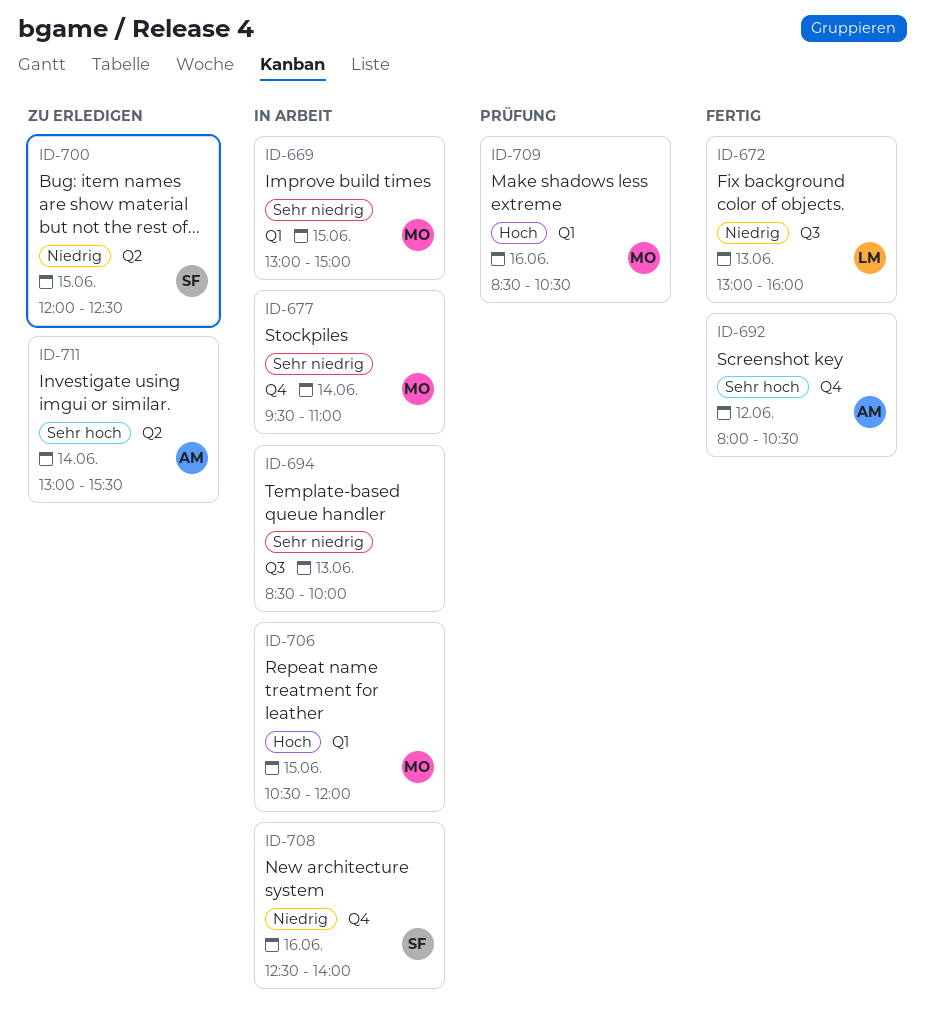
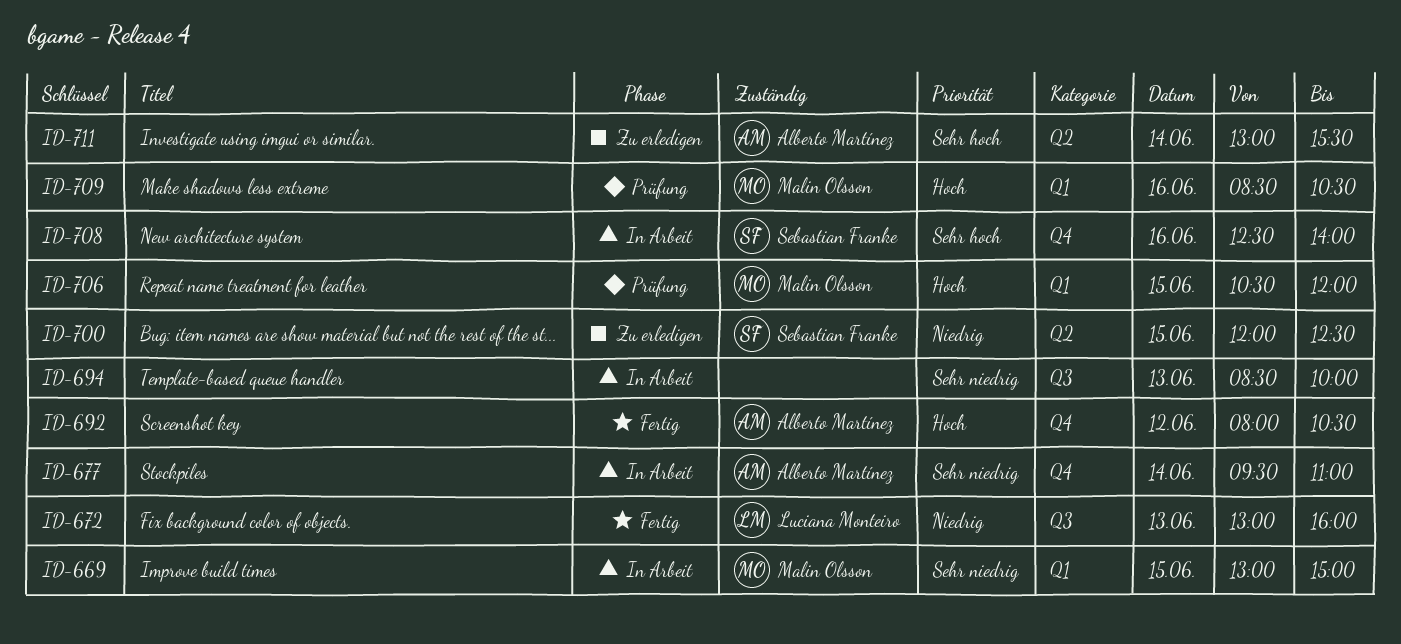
ID-677, owner: Malin Olsson -> Alberto Martínez
ID-692, priority: Sehr hoch -> Hoch
ID-706, status: In Arbeit -> Prüfung
ID-708, priority: Niedrig -> Sehr hoch

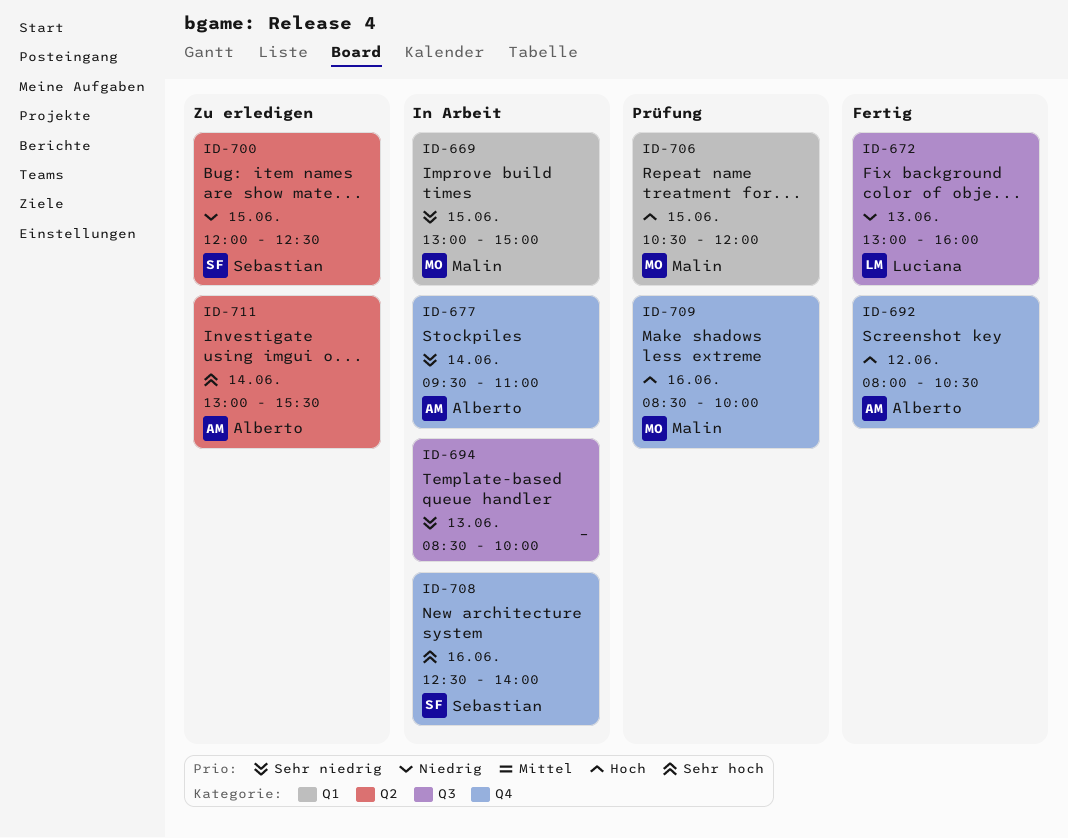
ID-709, label: Q1 -> Q4
ID-709, ends: 10:30 -> 10:00

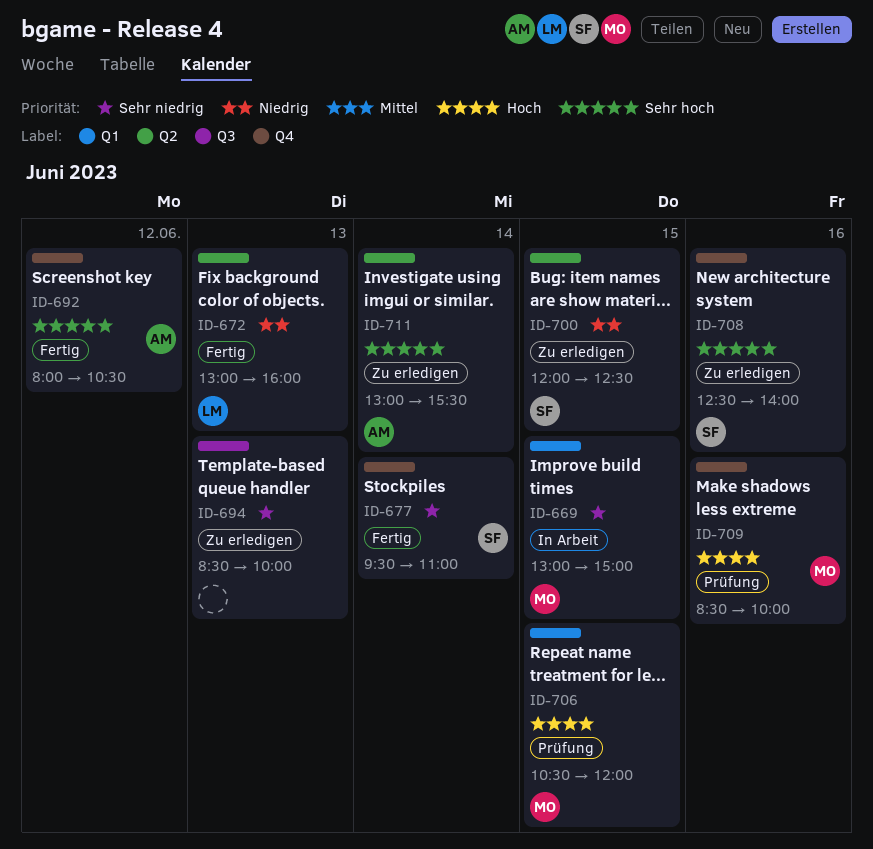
ID-672, label: Q3 -> Q2
ID-677, status: In Arbeit -> Fertig
ID-677, owner: Alberto -> Sebastian
ID-692, priority: Hoch -> Sehr hoch
ID-694, status: In Arbeit -> Zu erledigen
ID-708, status: In Arbeit -> Zu erledigen

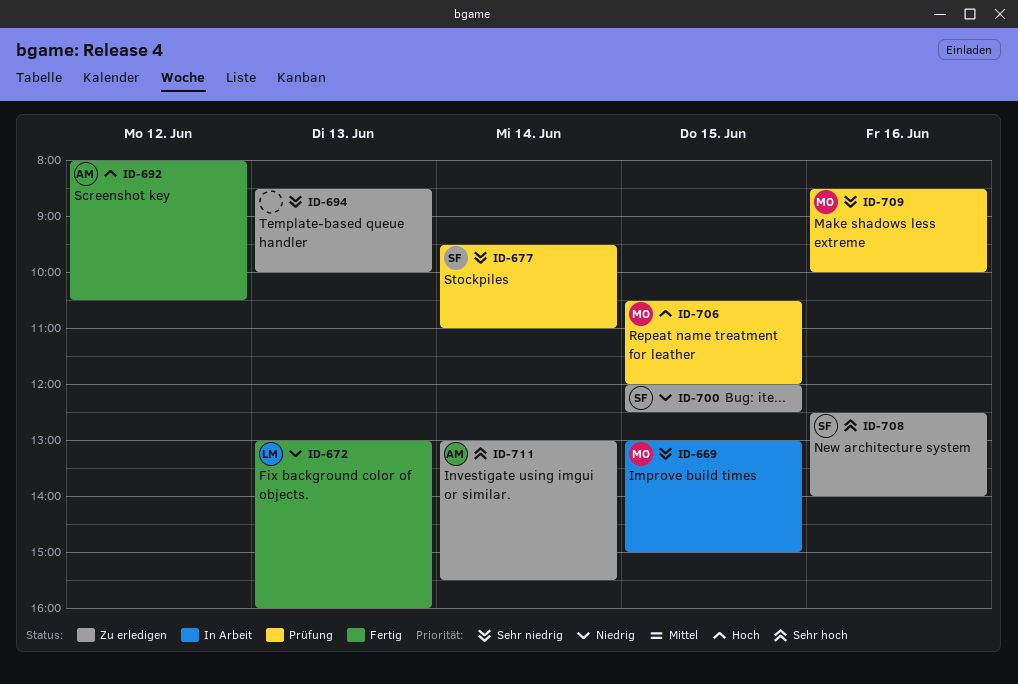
ID-677, status: Fertig -> Prüfung
ID-692, priority: Sehr hoch -> Hoch
ID-709, priority: Hoch -> Sehr niedrig

